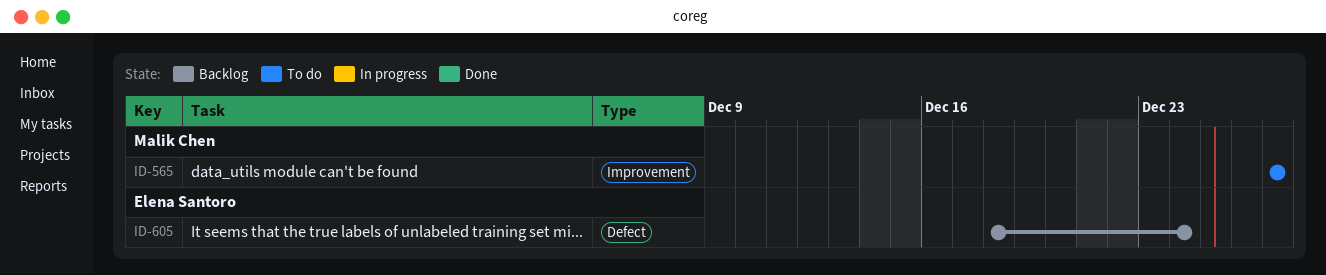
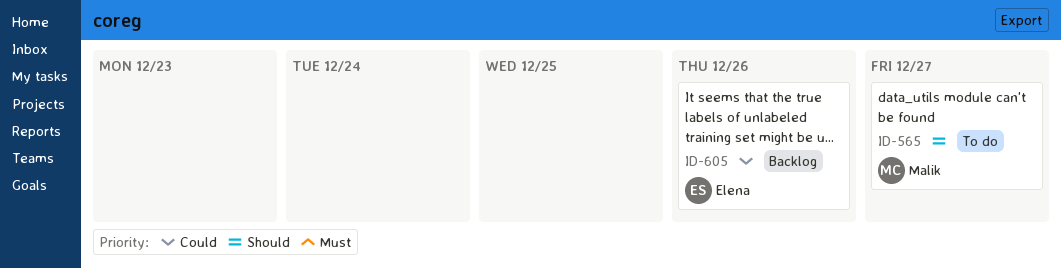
ID-605, due: Dec 24 -> Dec 26

